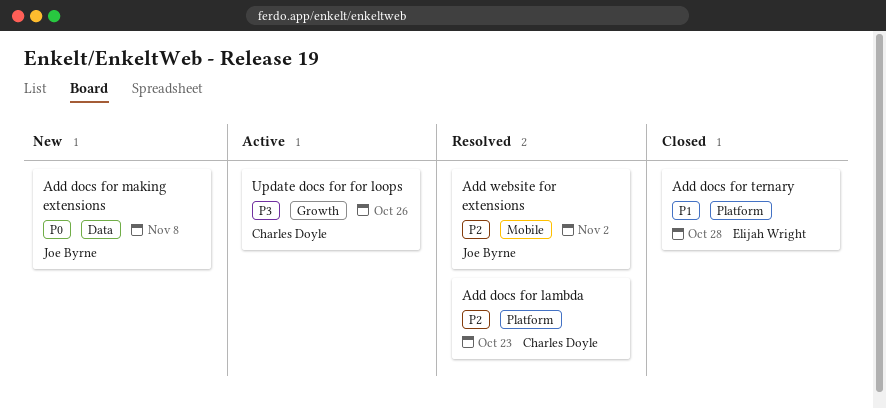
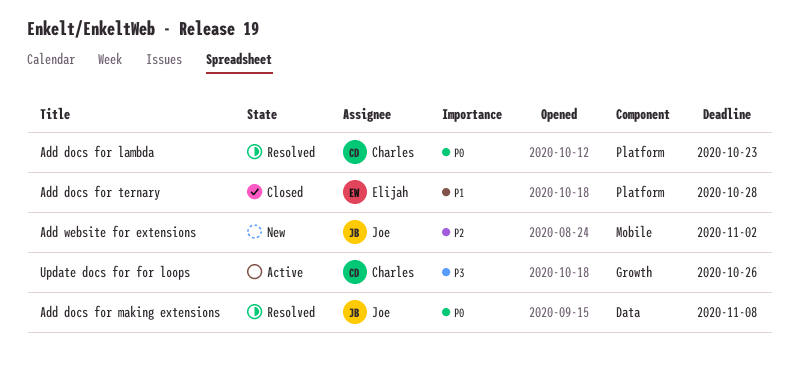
Add docs for lambda, priority: P2 -> P0
Add docs for making extensions, status: New -> Resolved
Add website for extensions, status: Resolved -> New

